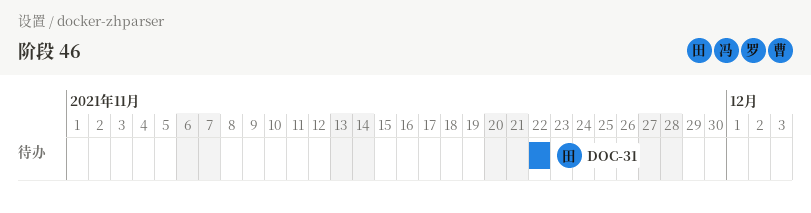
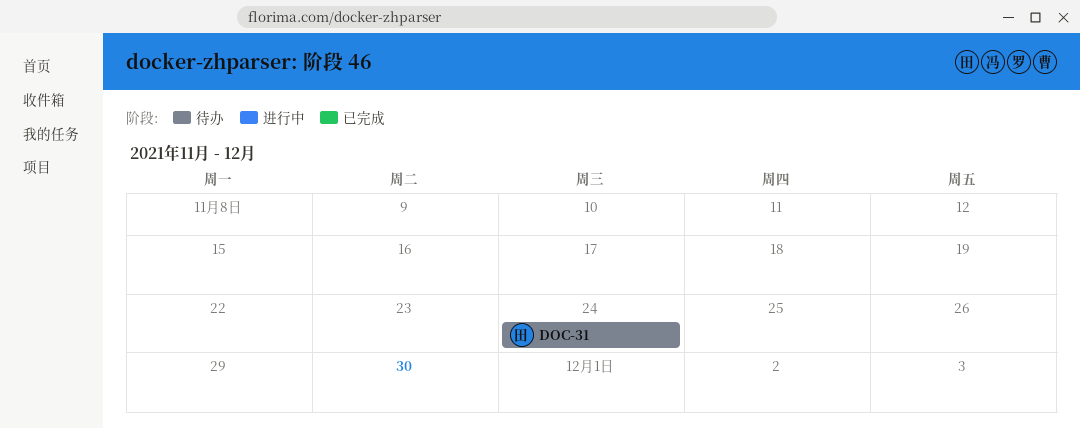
DOC-31, start: Nov 22 -> Nov 24
DOC-31, due: Nov 22 -> Nov 24

